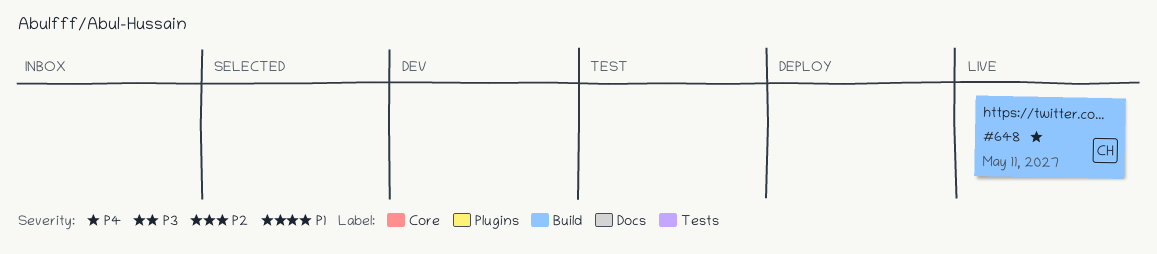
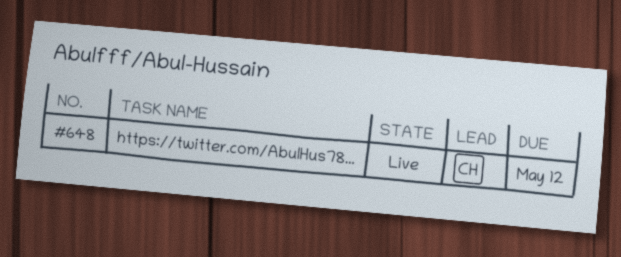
#648, due: May 11 -> May 12

